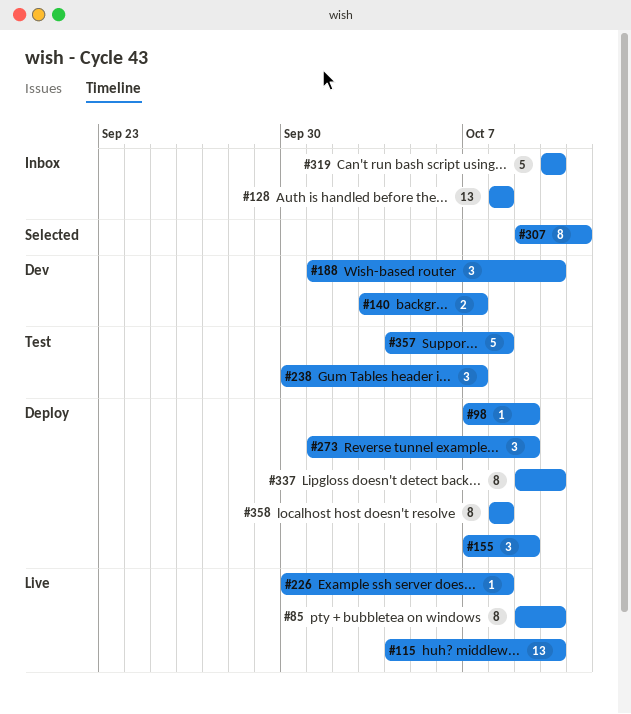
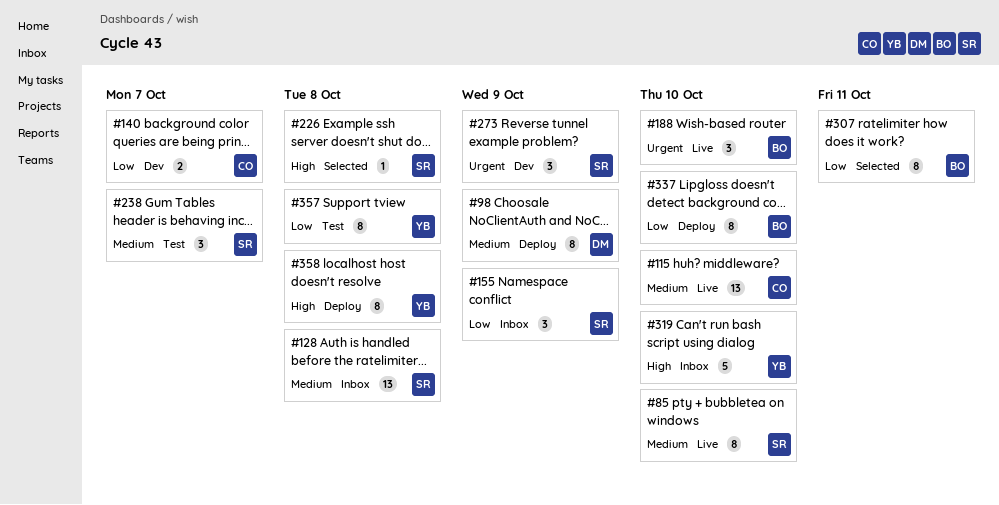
#98, estimate: 1 -> 8
#155, status: Deploy -> Inbox
#188, status: Dev -> Live
#226, status: Live -> Selected
#273, status: Deploy -> Dev
#357, estimate: 5 -> 8

